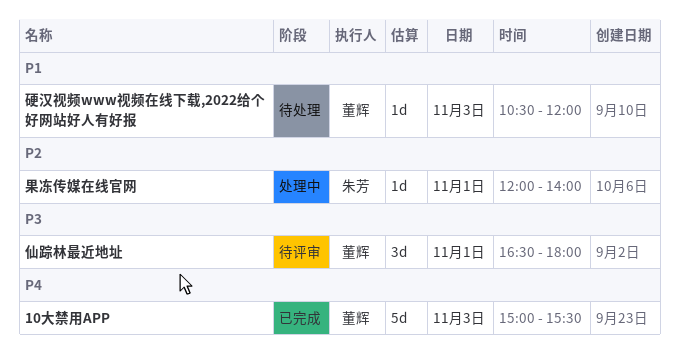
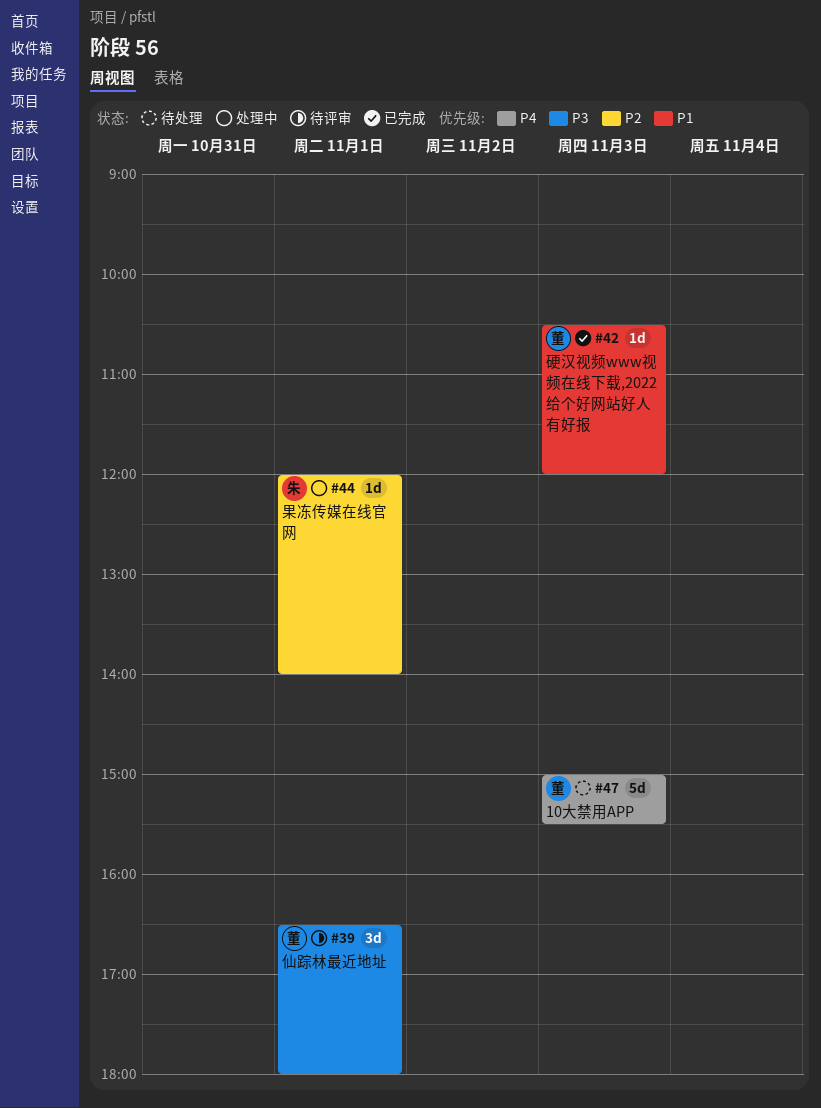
10大禁用APP, status: 已完成 -> 待处理
硬汉视频www视频在线下载,2022给个好网站好人有好报, status: 待处理 -> 已完成

